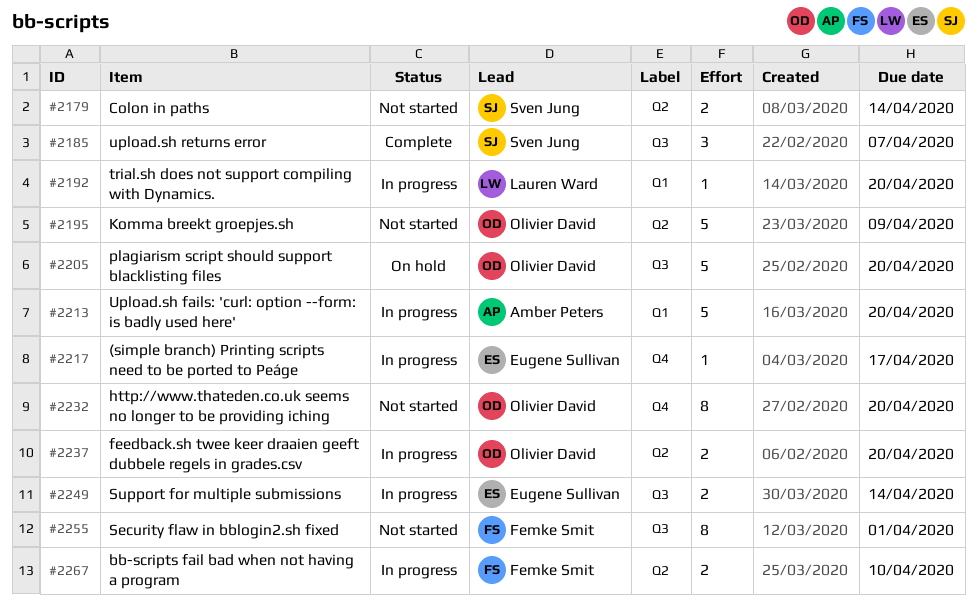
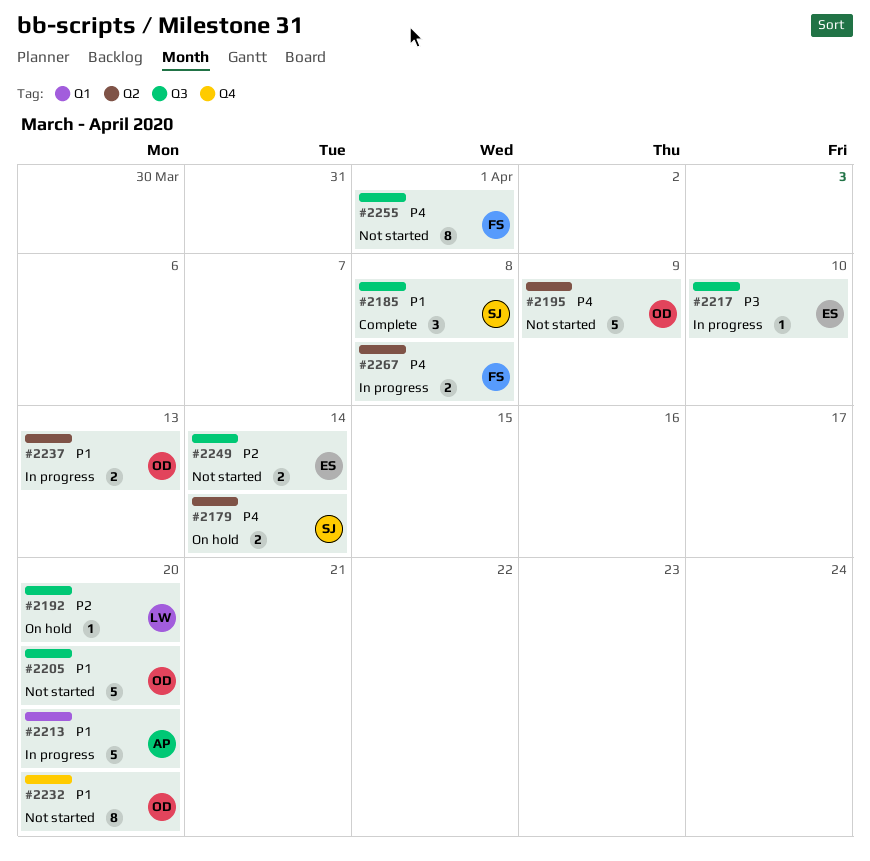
#2179, status: Not started -> On hold
#2185, due: Apr 7 -> Apr 8
#2192, status: In progress -> On hold
#2192, label: Q1 -> Q3
#2205, status: On hold -> Not started
#2217, label: Q4 -> Q3
#2217, due: Apr 17 -> Apr 10
#2237, due: Apr 20 -> Apr 13
#2249, status: In progress -> Not started
#2267, due: Apr 10 -> Apr 8

